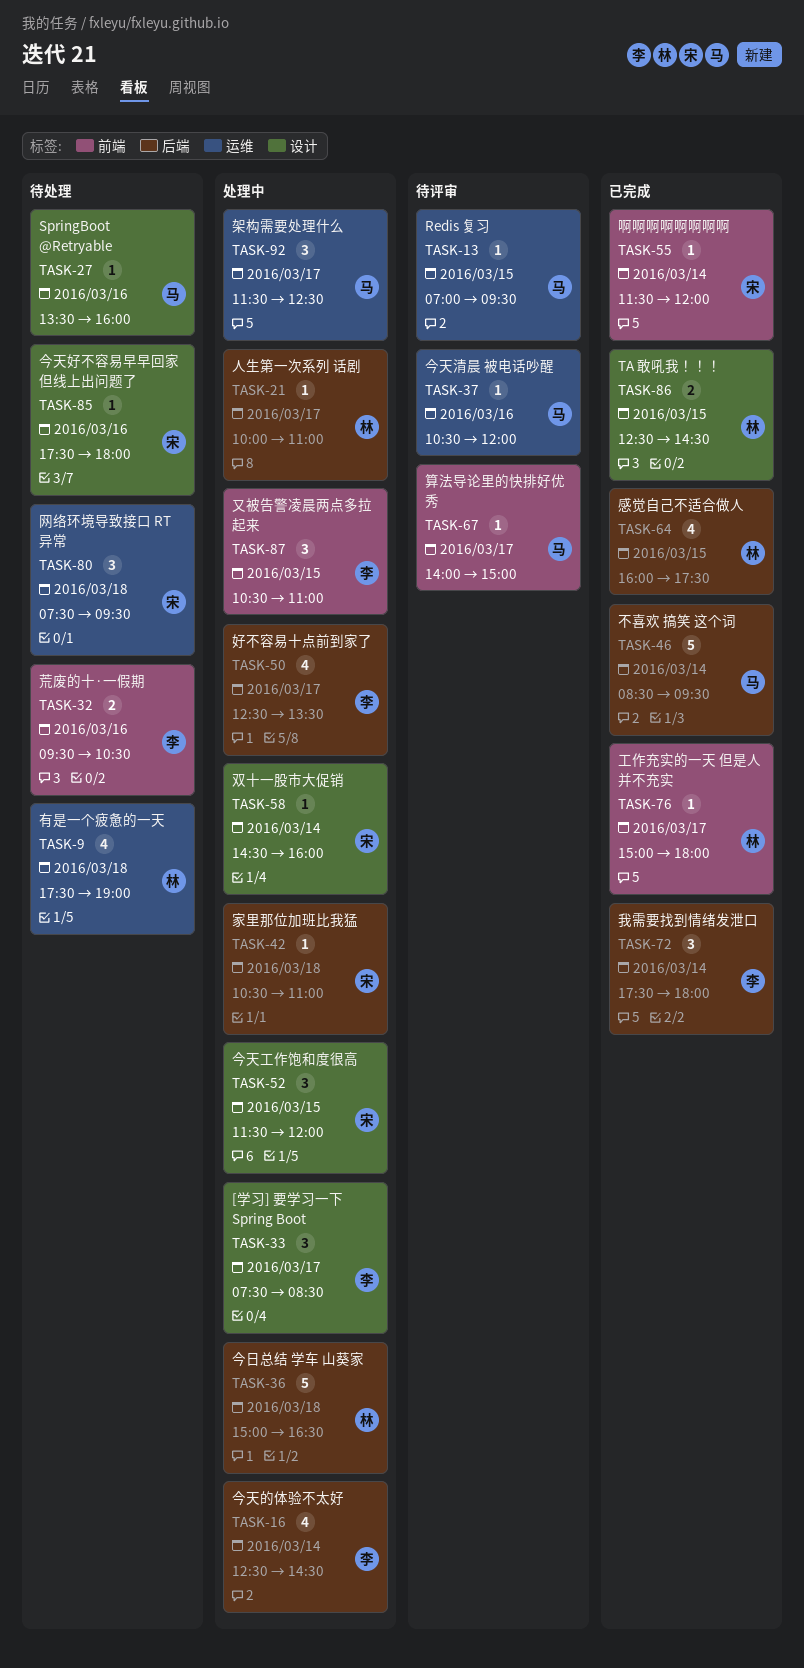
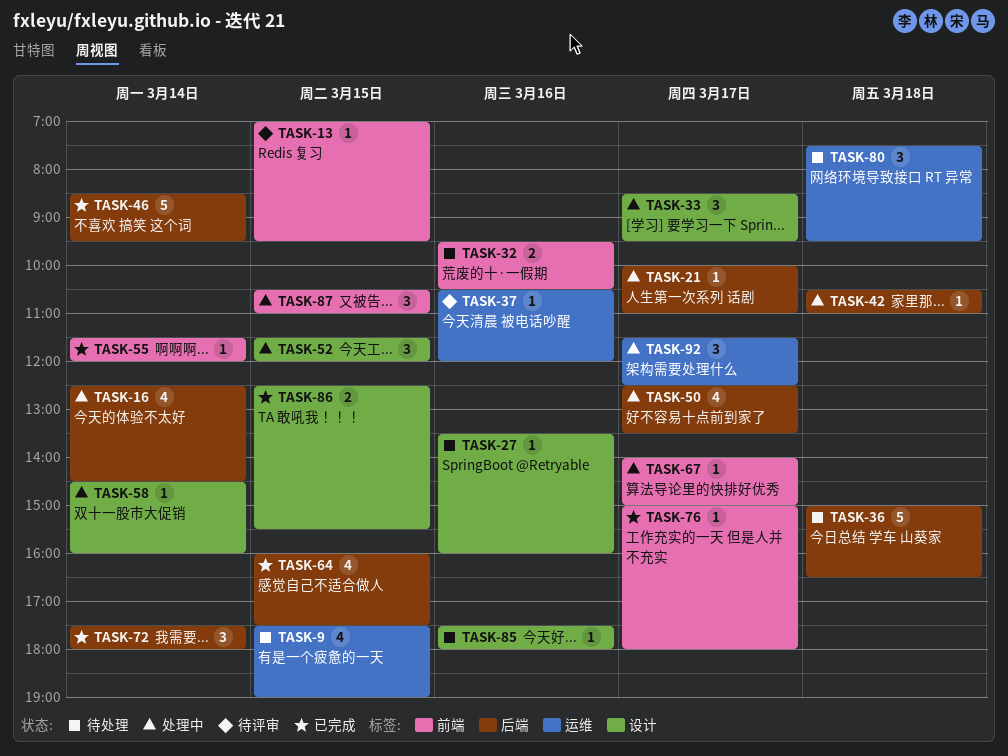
TASK-9, day: Mar 18 -> Mar 15
TASK-13, label: 运维 -> 前端
TASK-33, begins: 07:30 -> 08:30
TASK-33, ends: 08:30 -> 09:30
TASK-36, status: 处理中 -> 待处理
TASK-67, status: 待评审 -> 处理中
TASK-86, ends: 14:30 -> 15:30

